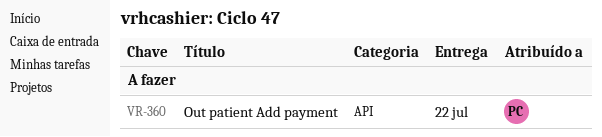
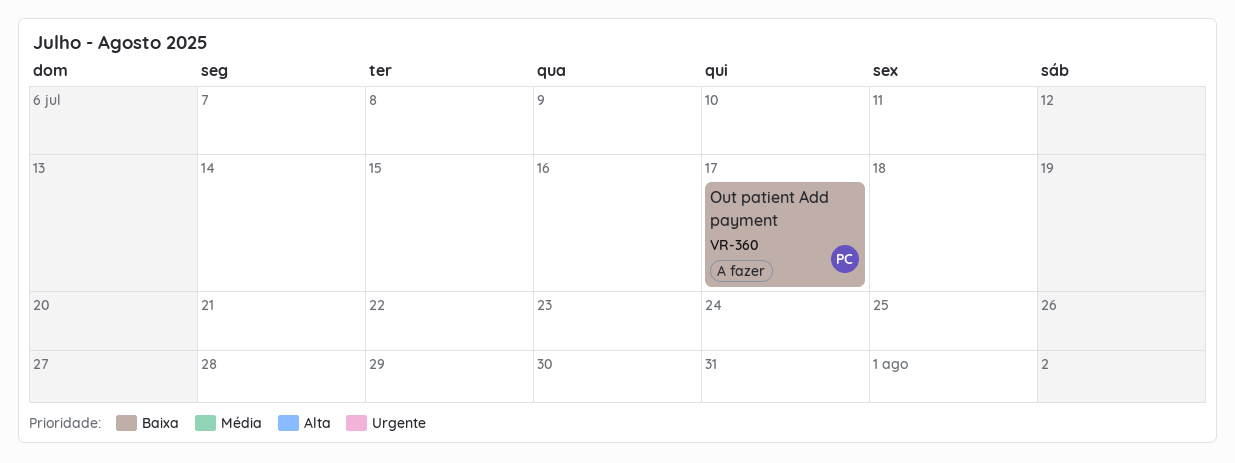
VR-360, due: Jul 22 -> Jul 17

